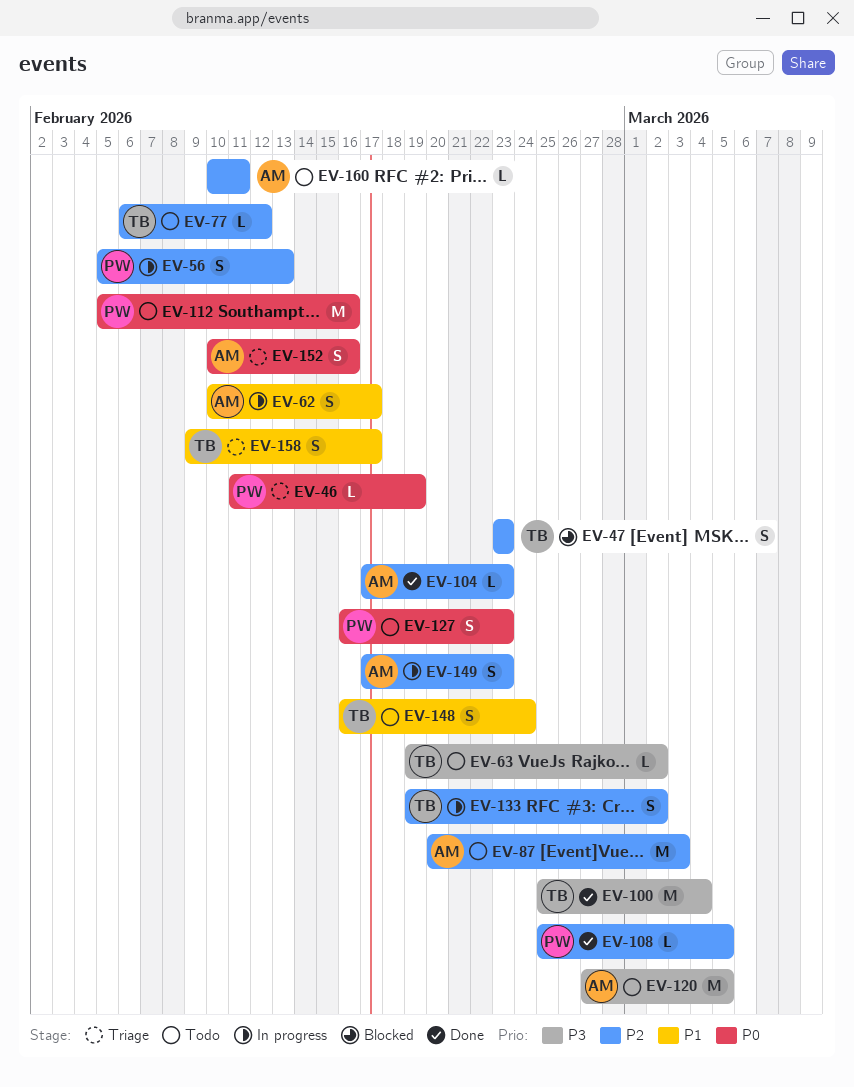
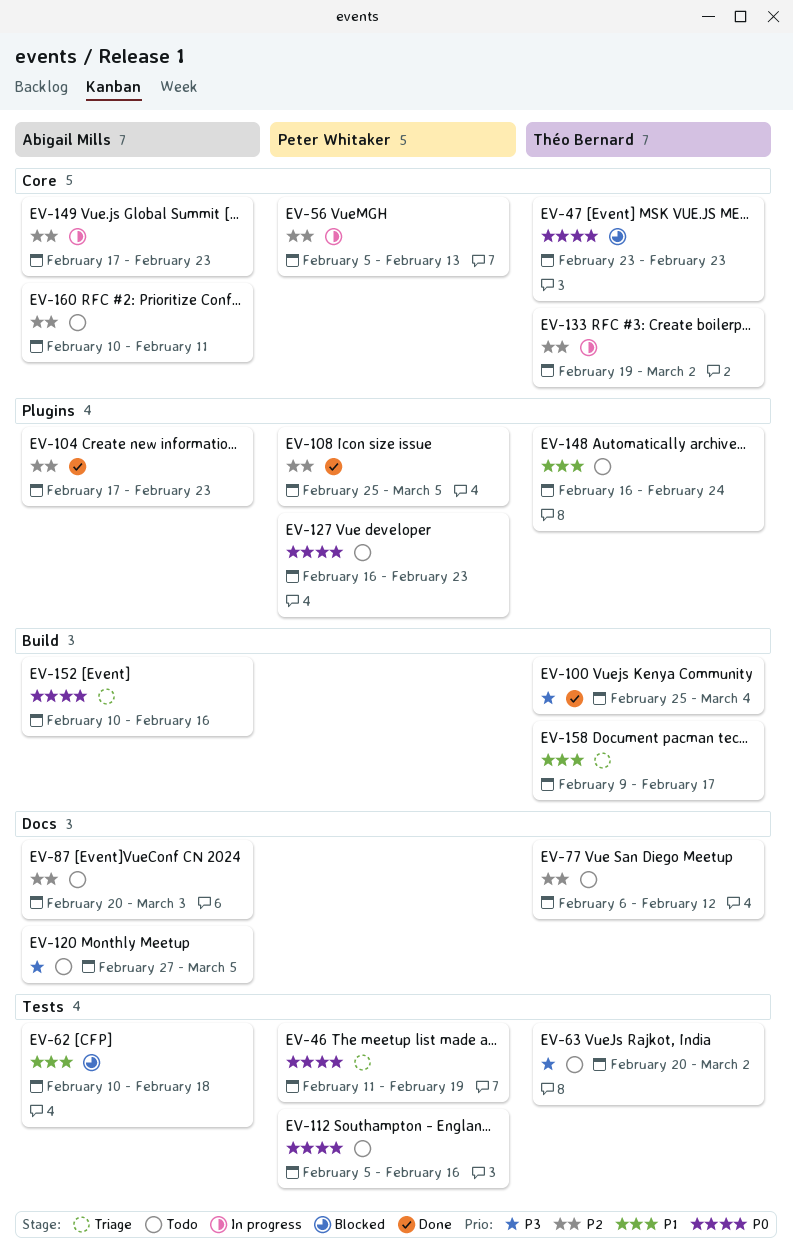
EV-47, priority: P2 -> P0
EV-62, status: In progress -> Blocked
EV-62, due: Feb 17 -> Feb 18
EV-63, start: Feb 19 -> Feb 20

